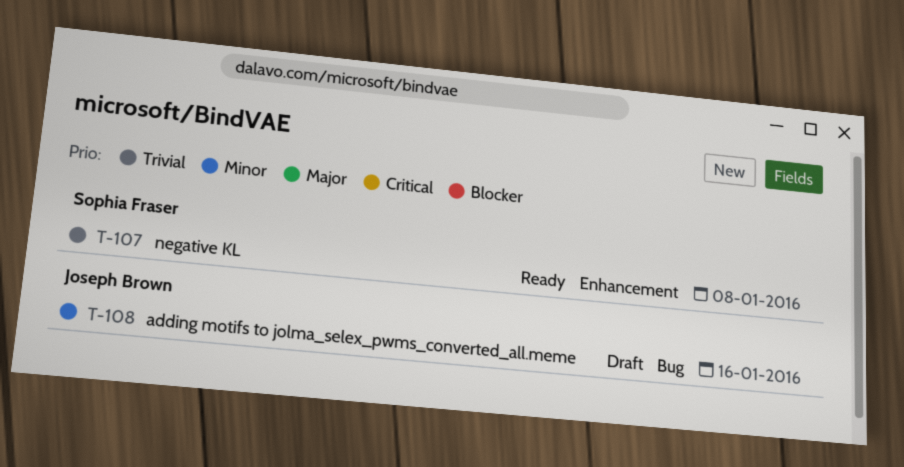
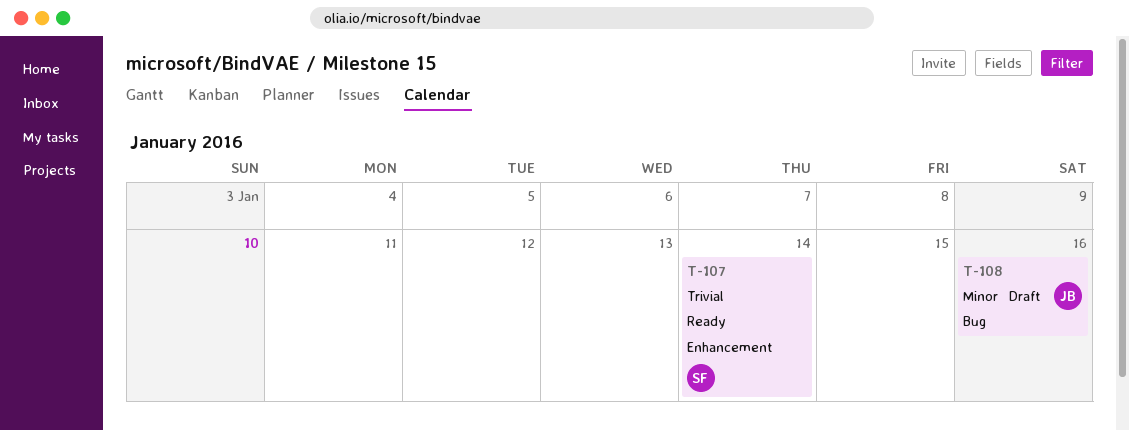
T-107, due: Jan 8 -> Jan 14

